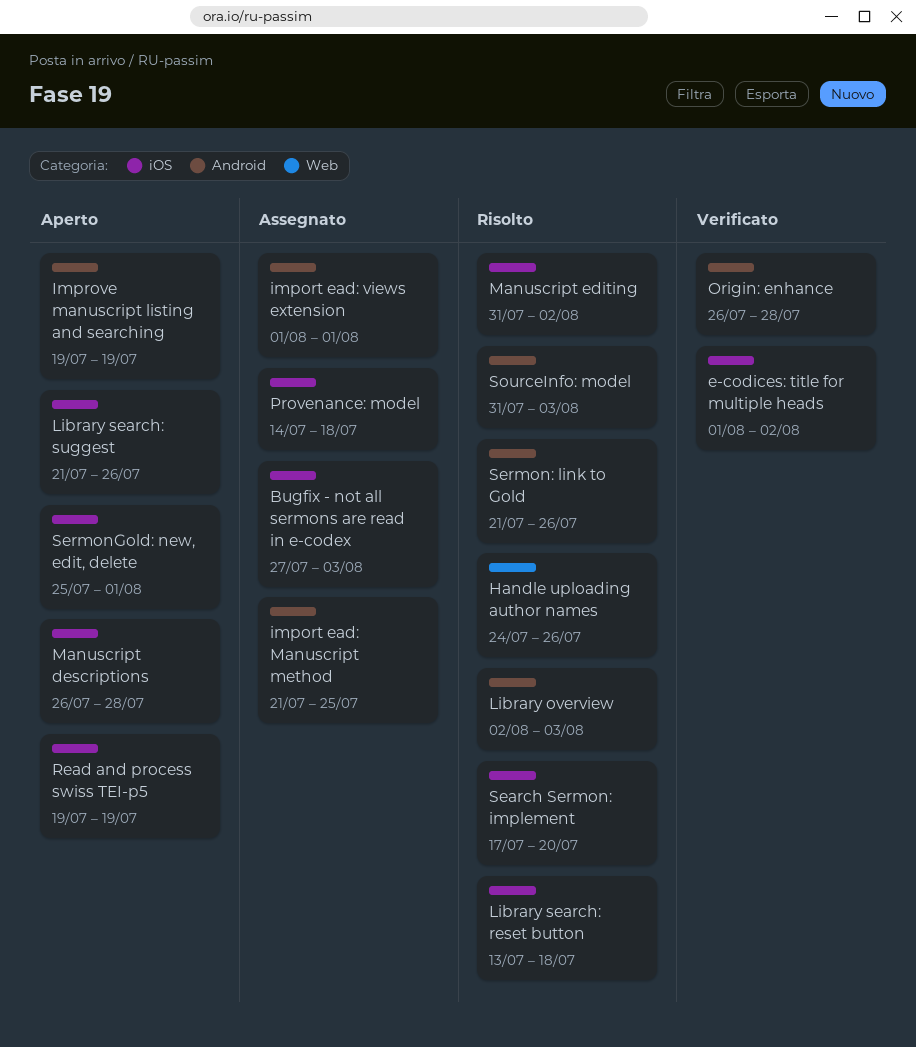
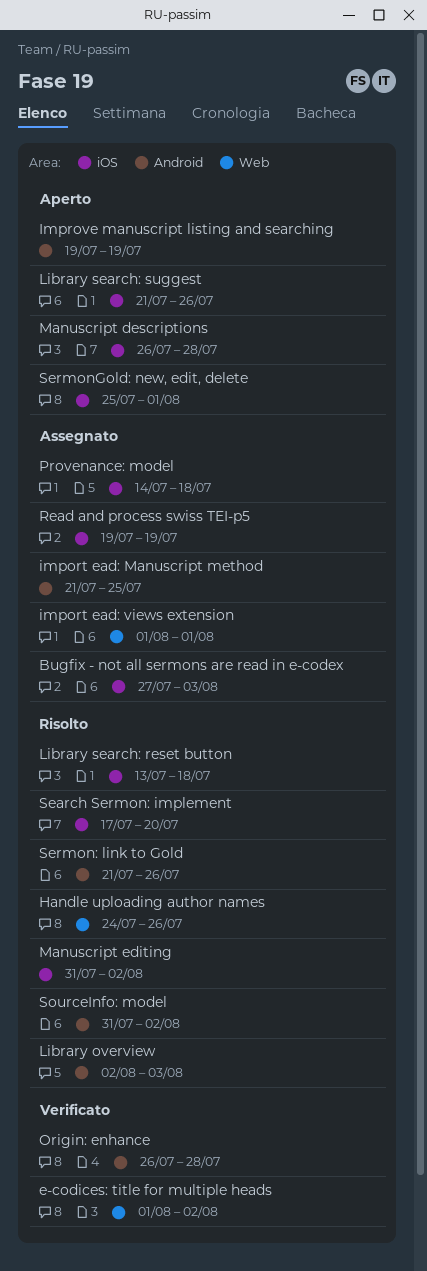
e-codices: title for multiple heads, label: iOS -> Web
import ead: views extension, label: Android -> Web
Read and process swiss TEI-p5, status: Aperto -> Assegnato
SourceInfo: model, due: Aug 3 -> Aug 2

